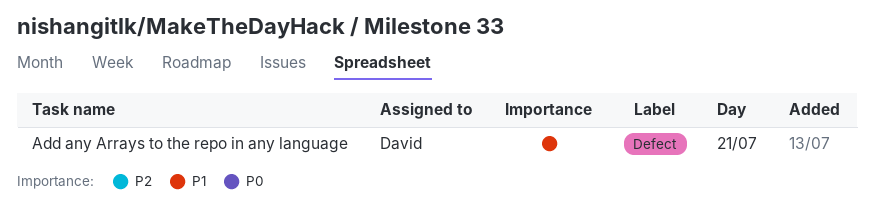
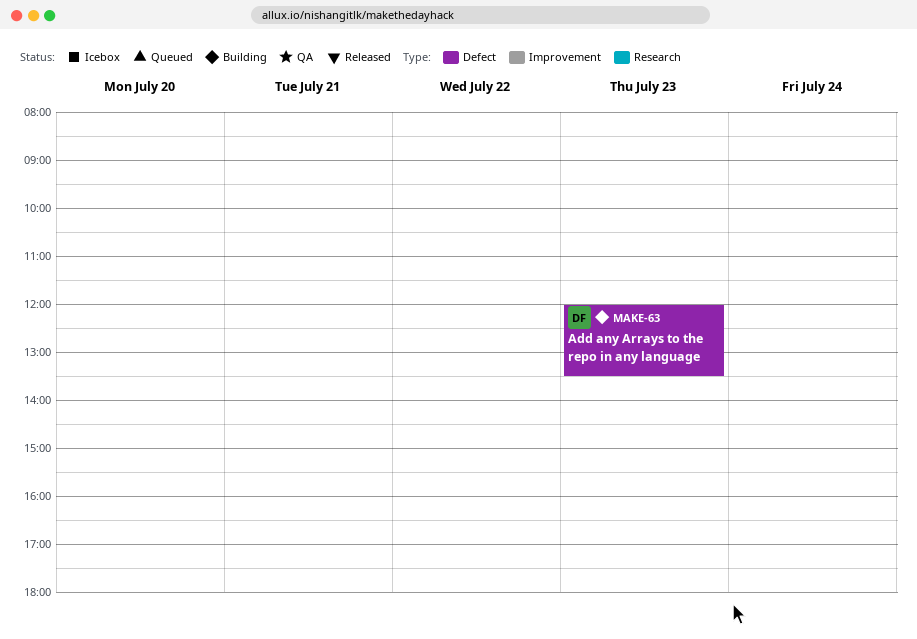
Add any Arrays to the repo in any language, day: Jul 21 -> Jul 23

